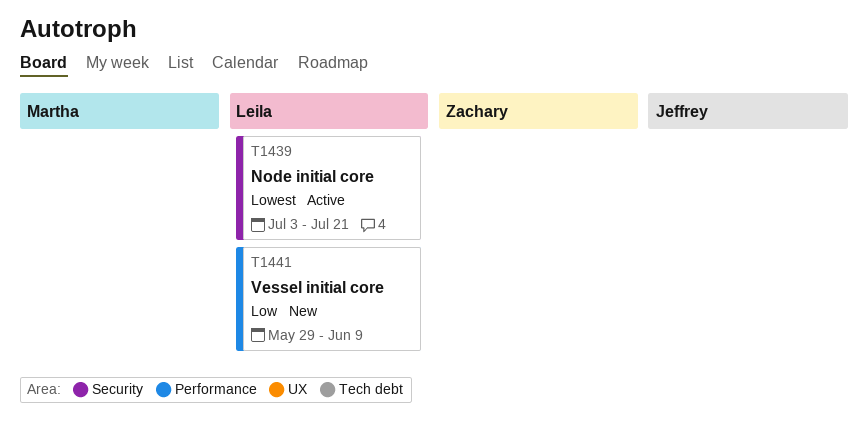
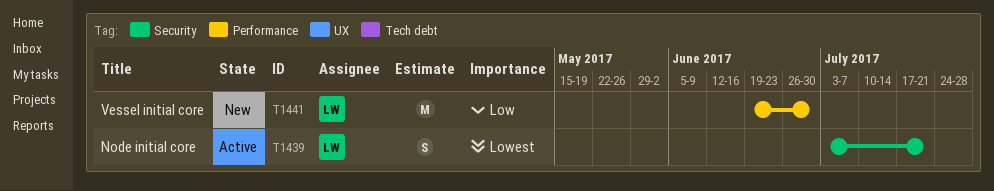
T1441, start: May 29 -> Jun 19
T1441, due: Jun 9 -> Jun 30

